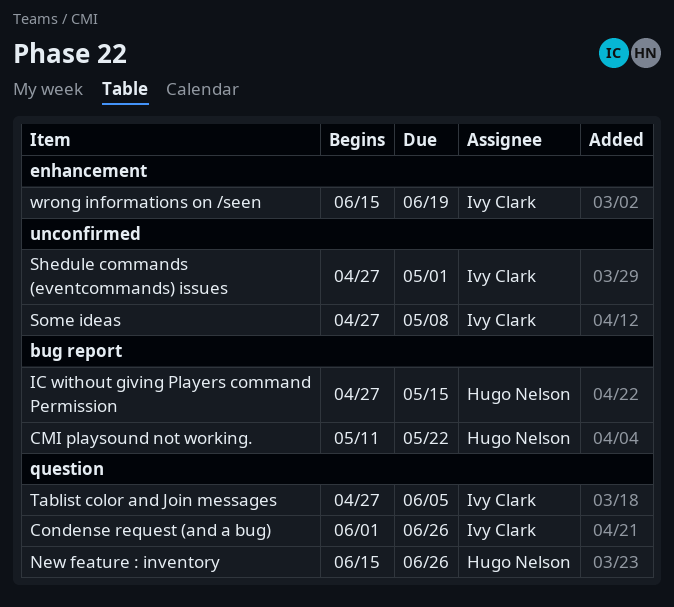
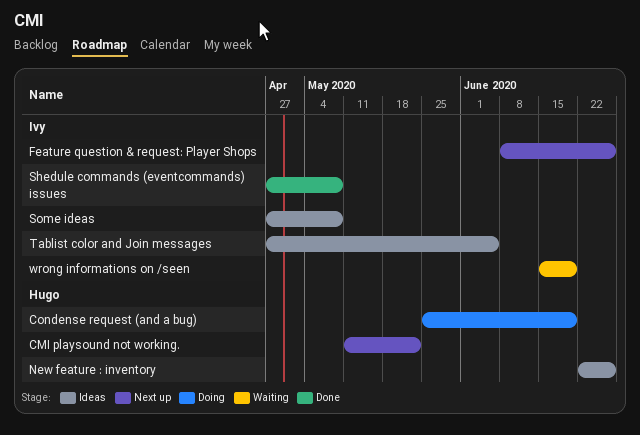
Condense request (and a bug), owner: Ivy Clark -> Hugo Nelson
Condense request (and a bug), start: Jun 1 -> May 25
Condense request (and a bug), due: Jun 26 -> Jun 19
Feature question & request: Player Shops: none -> present
IC without giving Players command Permission: present -> none
New feature : inventory, start: Jun 15 -> Jun 22
Shedule commands (eventcommands) issues, due: May 1 -> May 8

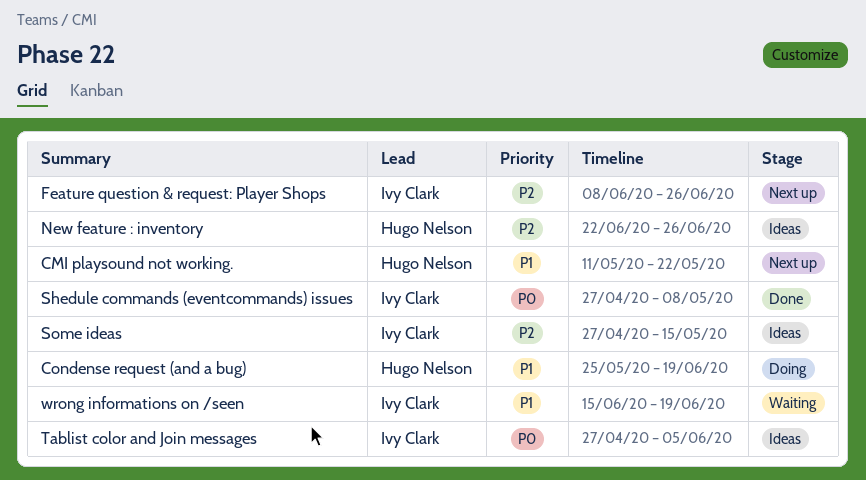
Some ideas, due: May 8 -> May 15

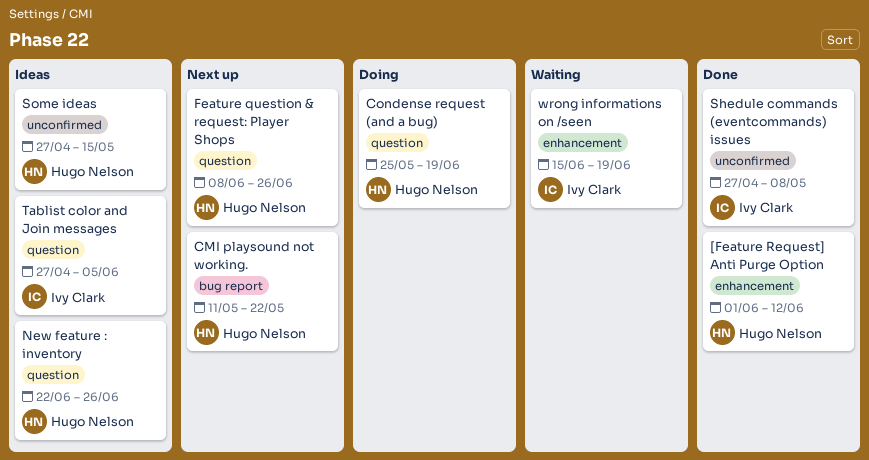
[Feature Request] Anti Purge Option: none -> present
Feature question & request: Player Shops, owner: Ivy Clark -> Hugo Nelson
Some ideas, owner: Ivy Clark -> Hugo Nelson

